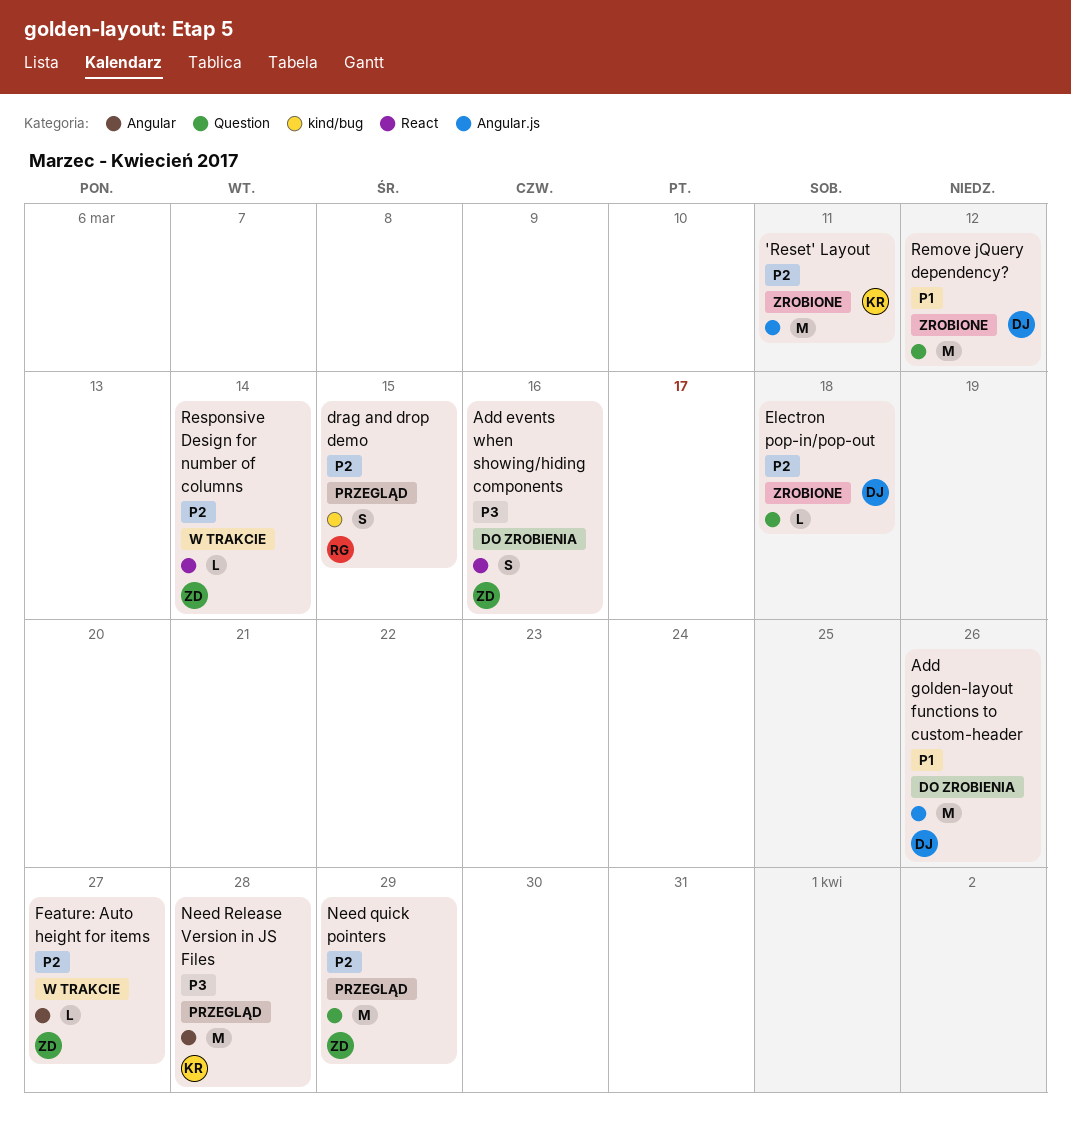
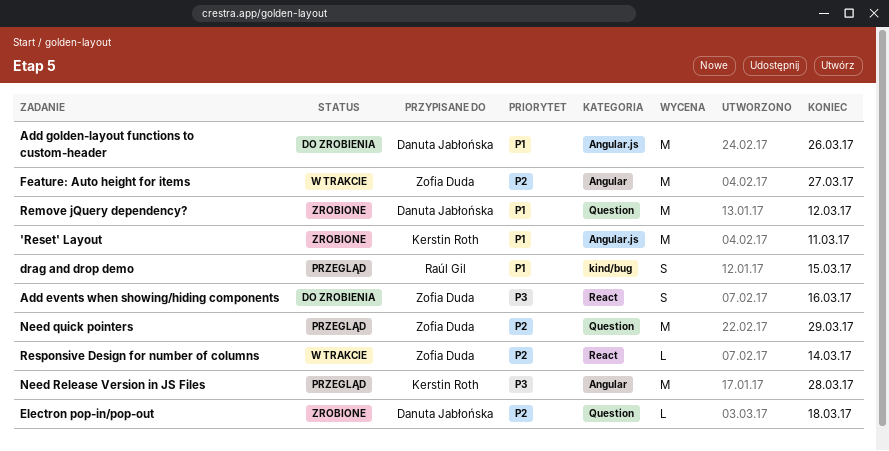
'Reset' Layout, priority: P2 -> P1
drag and drop demo, priority: P2 -> P1
Feature: Auto height for items, estimate: L -> M

